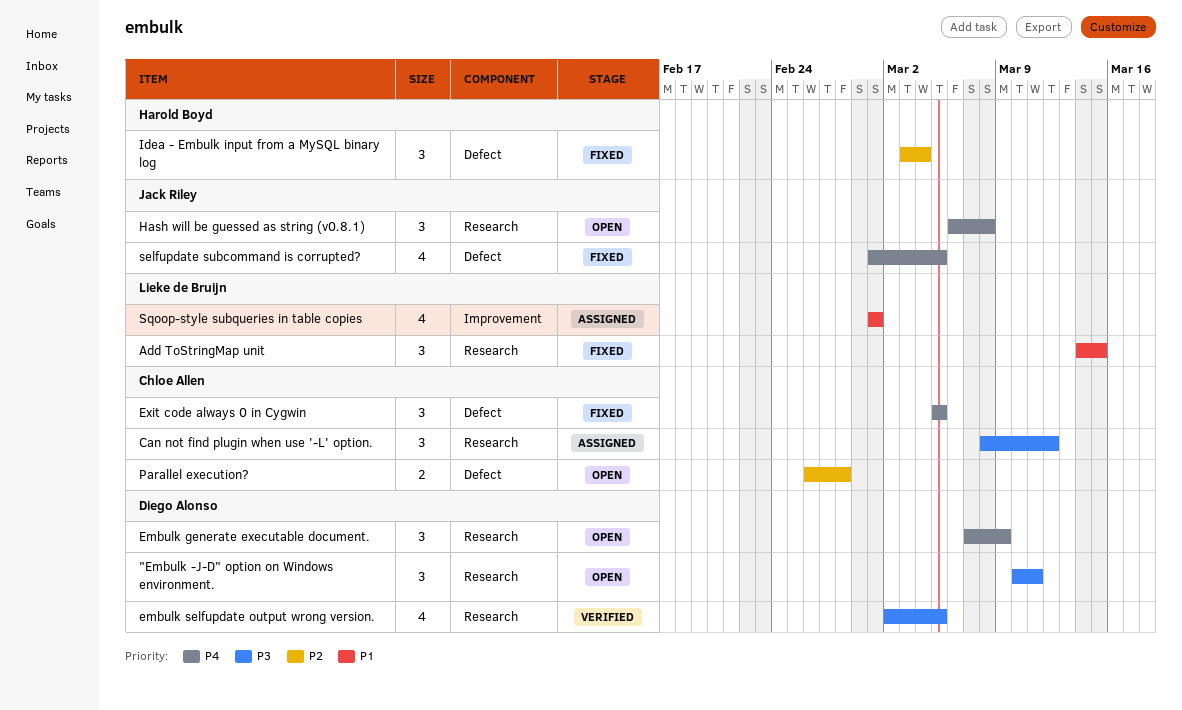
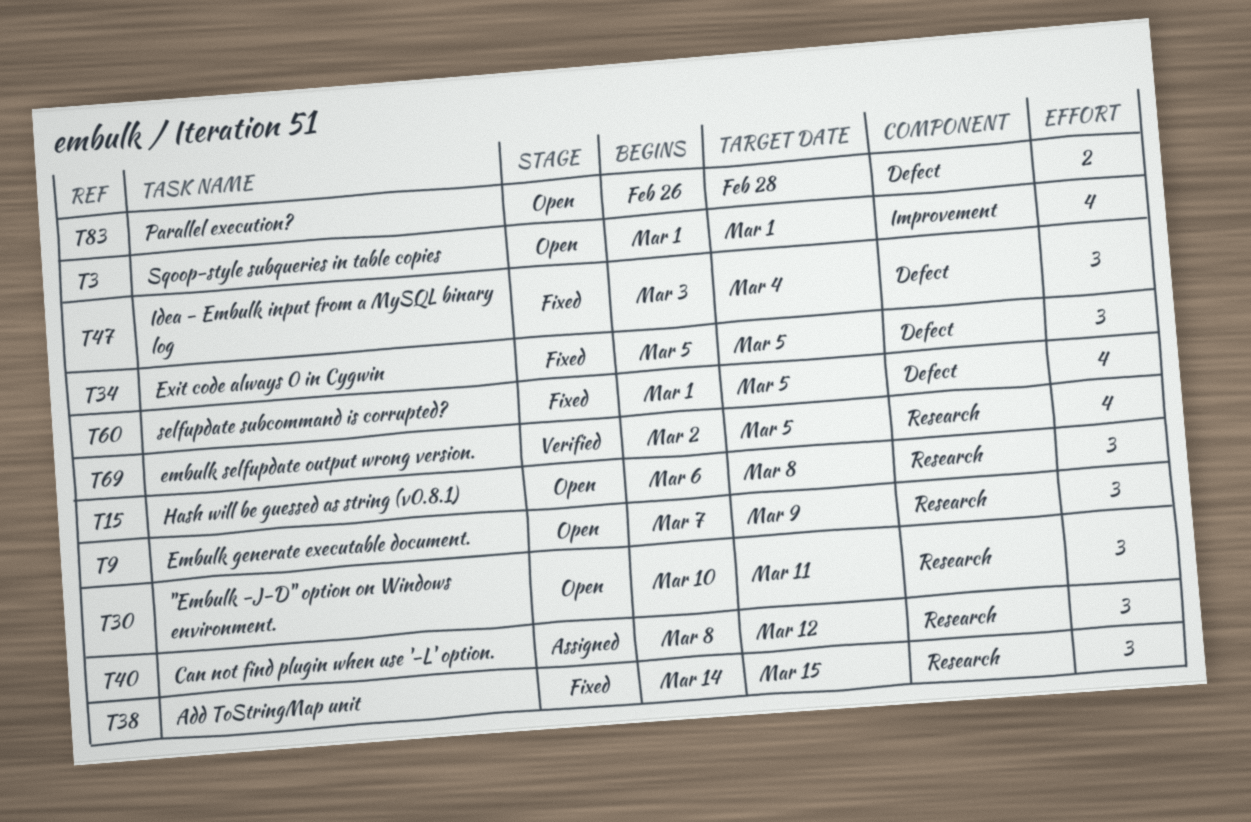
Sqoop-style subqueries in table copies, status: Assigned -> Open

